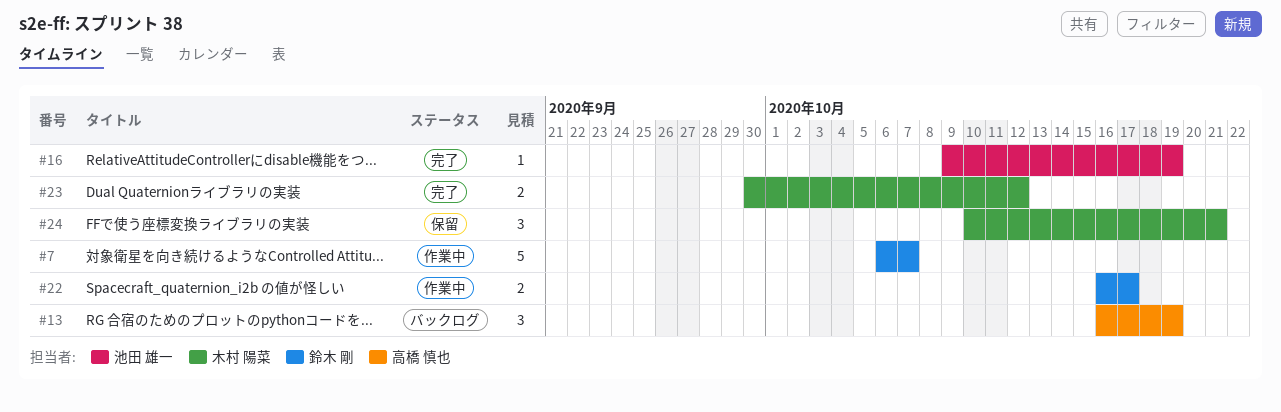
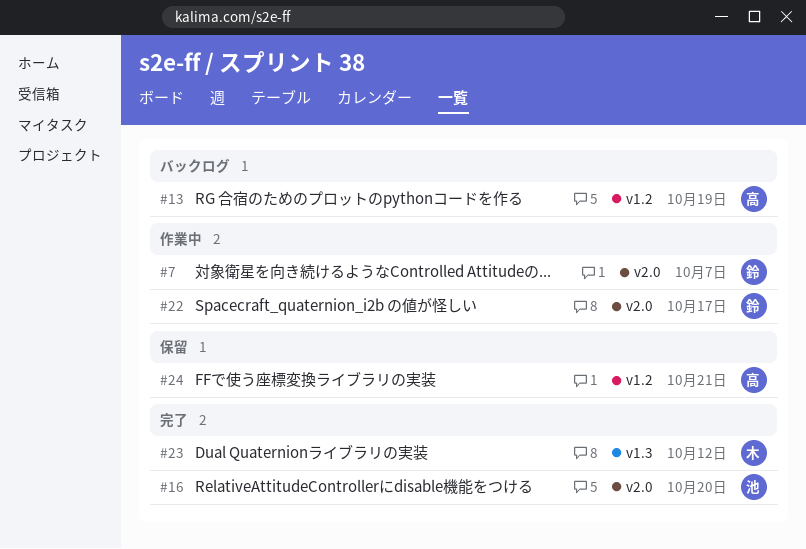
#16, due: Oct 19 -> Oct 20
#24, owner: 木村 陽菜 -> 高橋 慎也

